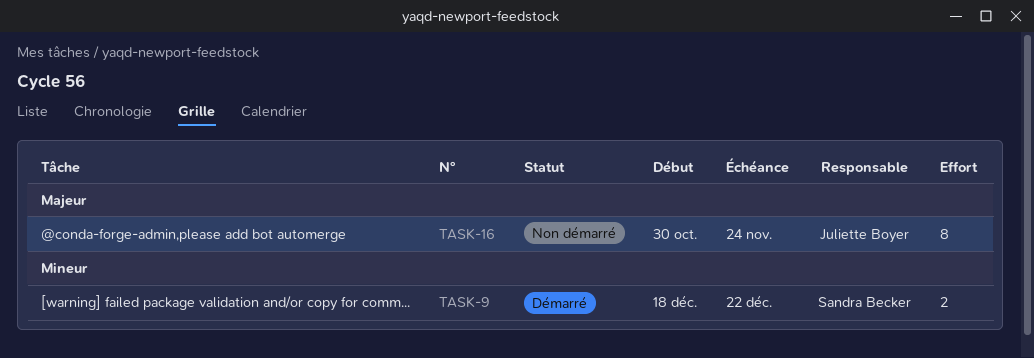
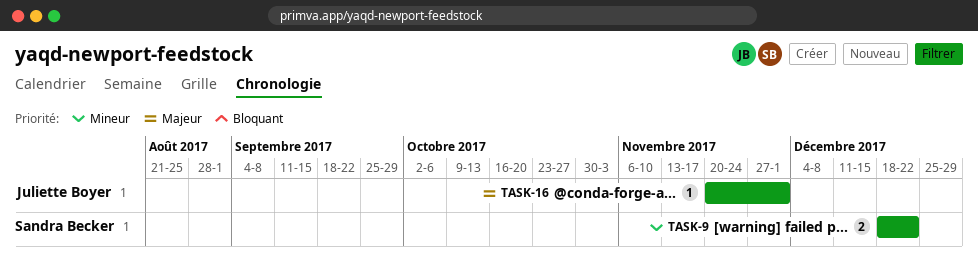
TASK-16, estimate: 8 -> 1
TASK-16, start: Oct 30 -> Nov 20
TASK-16, due: Nov 24 -> Dec 1

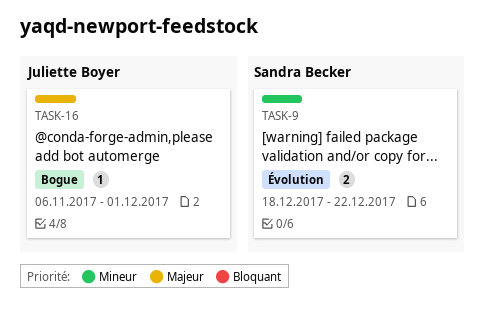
TASK-16, start: Nov 20 -> Nov 6

